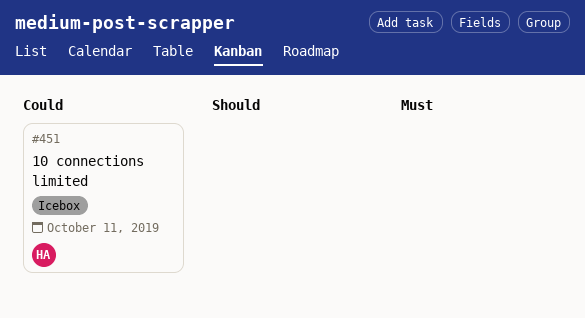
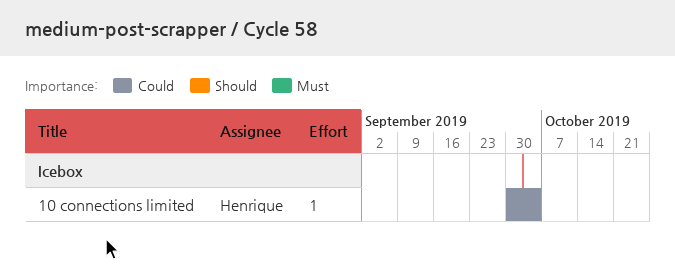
10 connections limited, due: Oct 11 -> Oct 4

